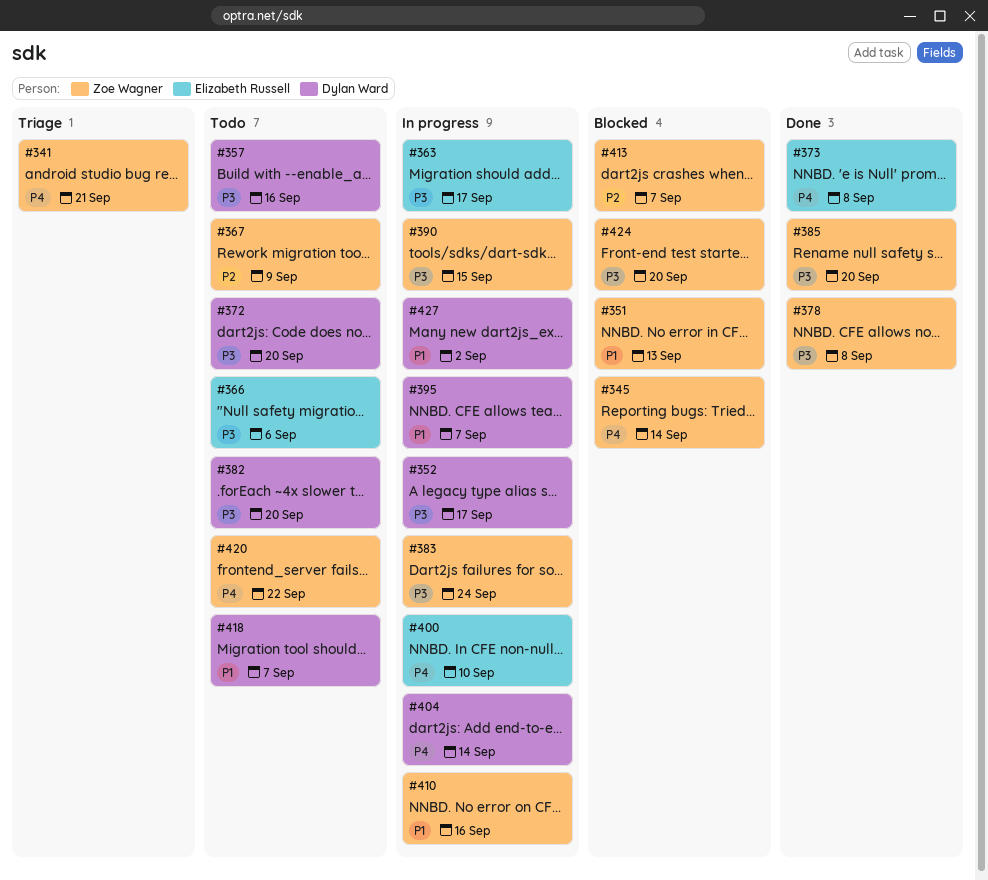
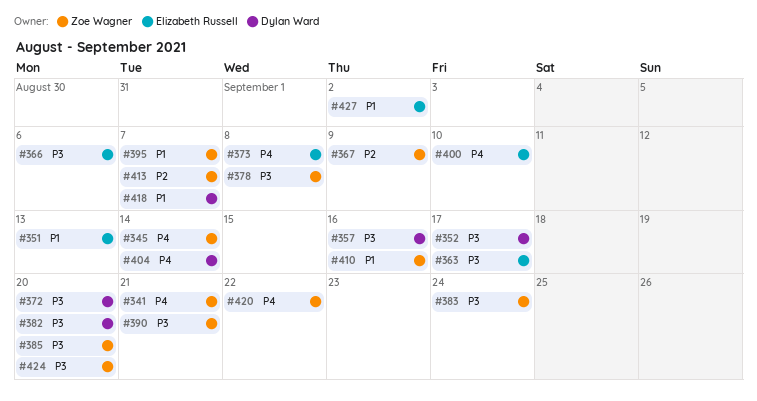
#351, owner: Zoe Wagner -> Elizabeth Russell
#390, due: Sep 15 -> Sep 21
#395, owner: Dylan Ward -> Zoe Wagner
#427, owner: Dylan Ward -> Elizabeth Russell

